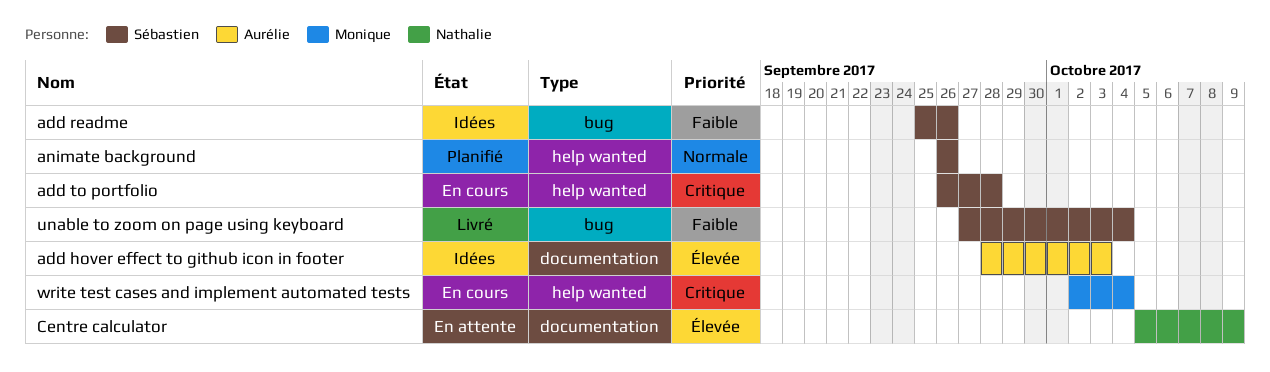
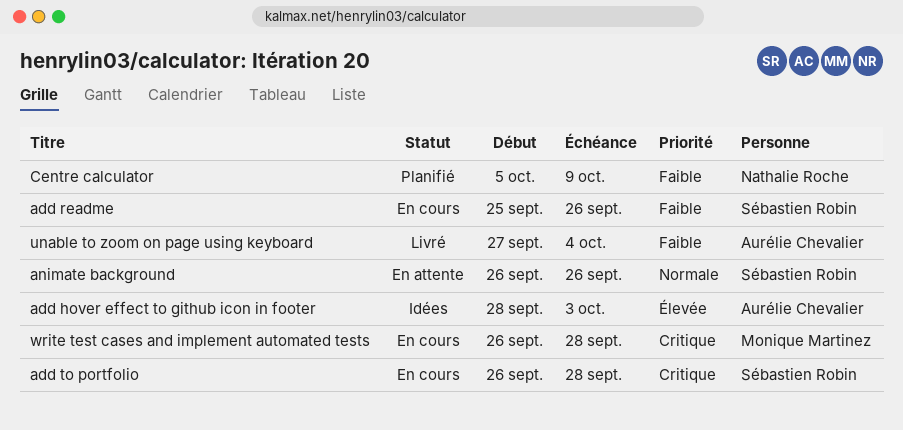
add readme, status: Idées -> En cours
animate background, status: Planifié -> En attente
Centre calculator, status: En attente -> Planifié
Centre calculator, priority: Élevée -> Faible
unable to zoom on page using keyboard, owner: Sébastien Robin -> Aurélie Chevalier
write test cases and implement automated tests, start: Oct 2 -> Sep 26
write test cases and implement automated tests, due: Oct 4 -> Sep 28

